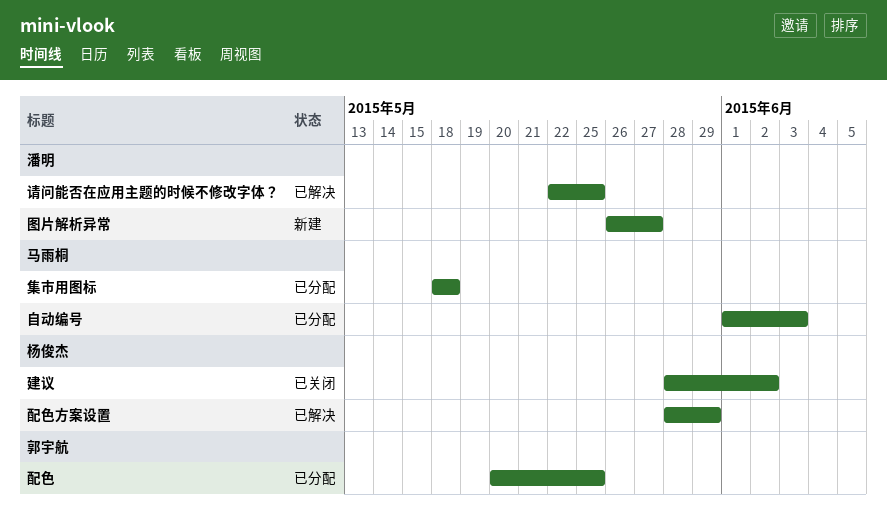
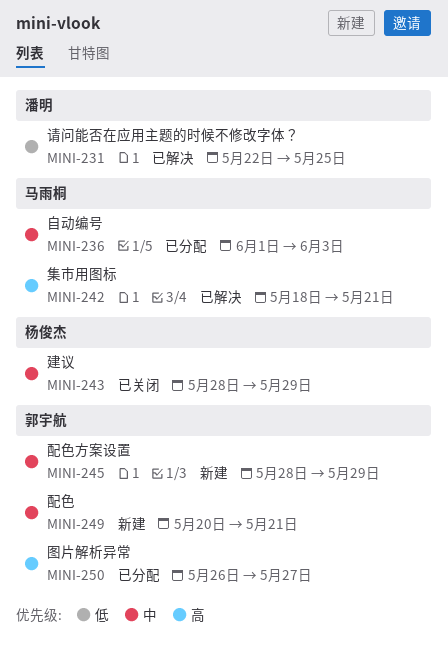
图片解析异常, status: 新建 -> 已分配
图片解析异常, owner: 潘明 -> 郭宇航
建议, due: Jun 2 -> May 29
配色, status: 已分配 -> 新建
配色, due: May 25 -> May 21
配色方案设置, status: 已解决 -> 新建
配色方案设置, owner: 杨俊杰 -> 郭宇航
集市用图标, status: 已分配 -> 已解决
集市用图标, due: May 18 -> May 21

